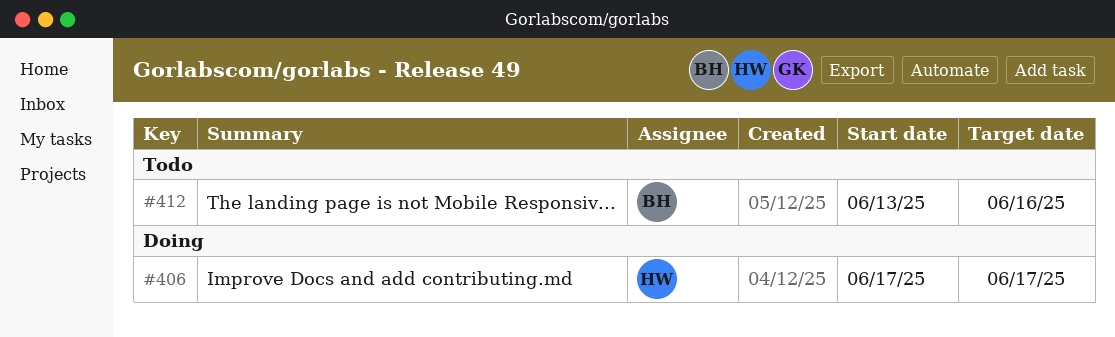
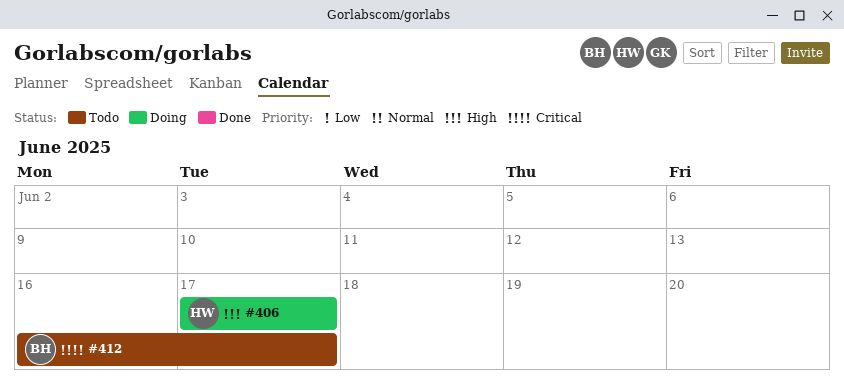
#412, start: Jun 13 -> Jun 16
#412, due: Jun 16 -> Jun 17

